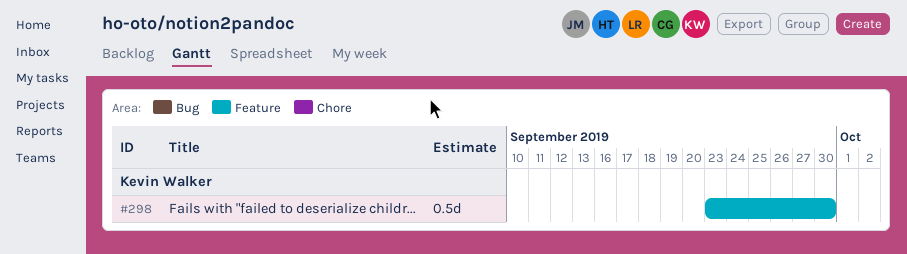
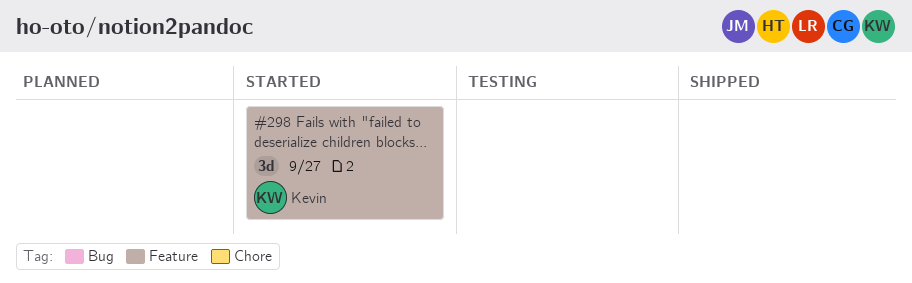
#298, estimate: 0.5d -> 3d
#298, due: Sep 30 -> Sep 27

